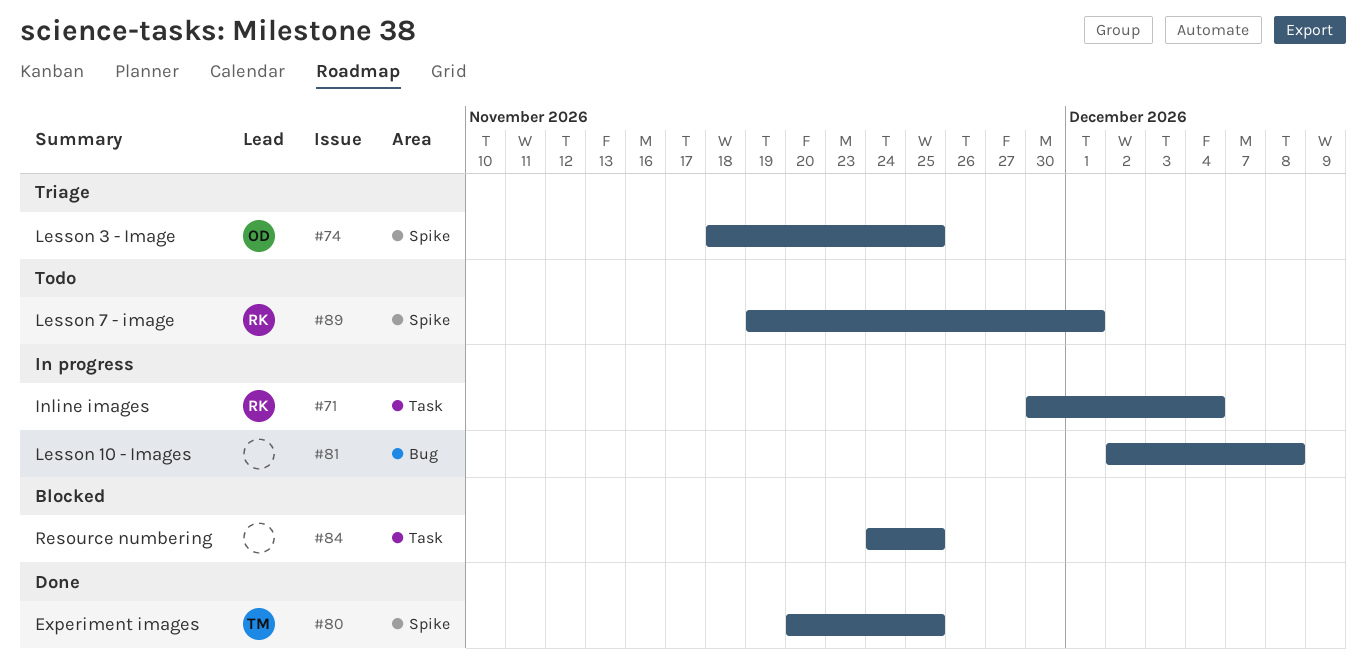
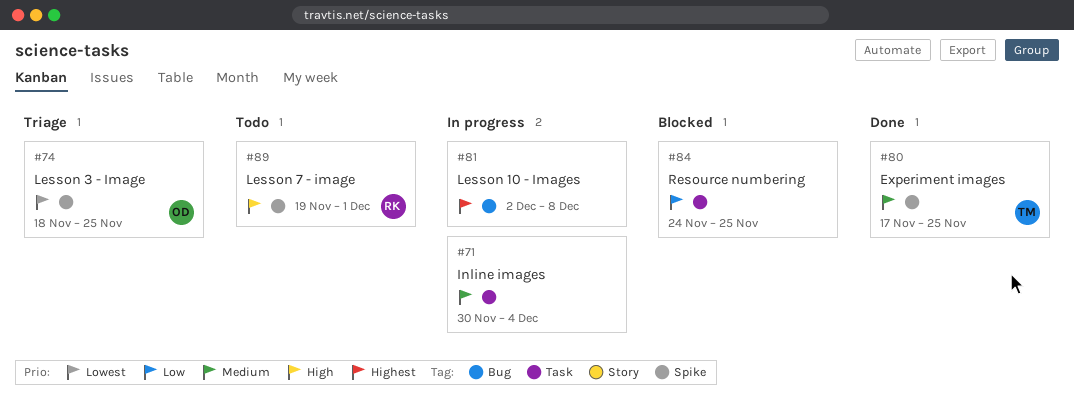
#71, owner: RK -> none
#80, start: Nov 20 -> Nov 17

